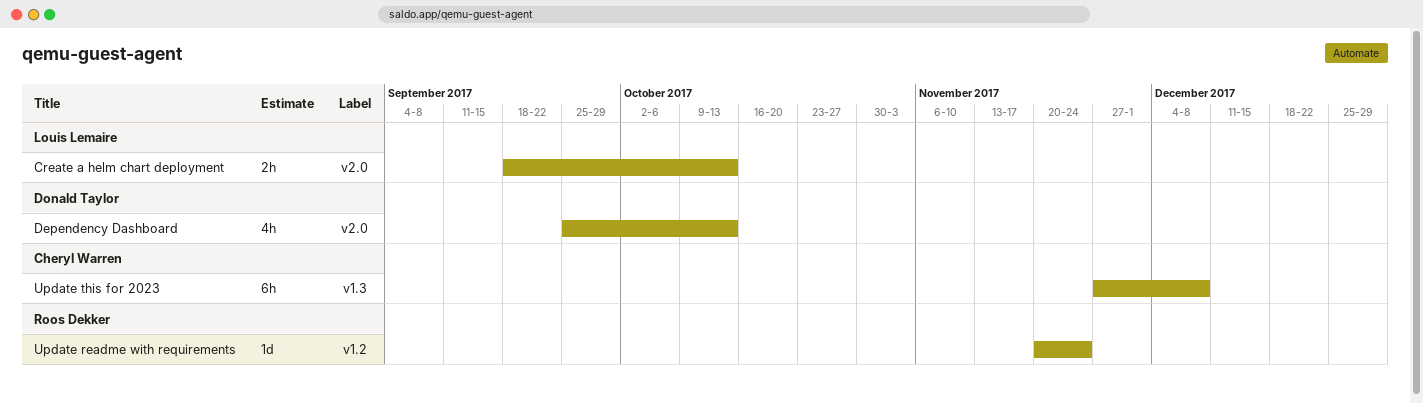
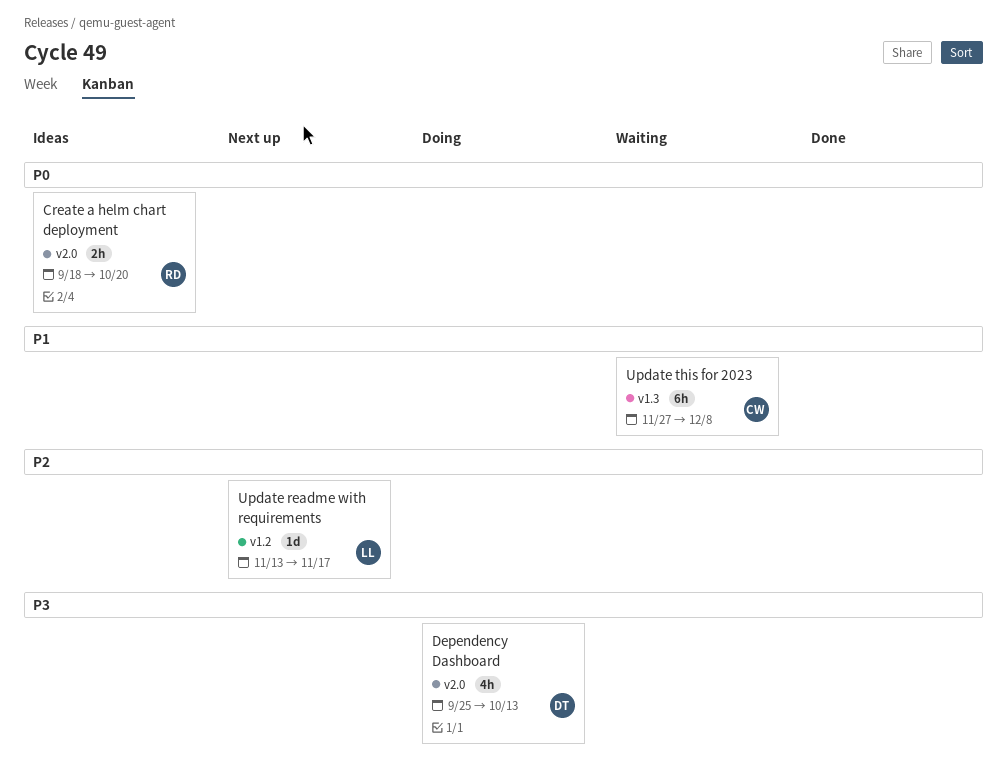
Create a helm chart deployment, owner: Louis Lemaire -> Roos Dekker
Create a helm chart deployment, due: Oct 13 -> Oct 20
Update readme with requirements, owner: Roos Dekker -> Louis Lemaire
Update readme with requirements, start: Nov 20 -> Nov 13
Update readme with requirements, due: Nov 24 -> Nov 17

